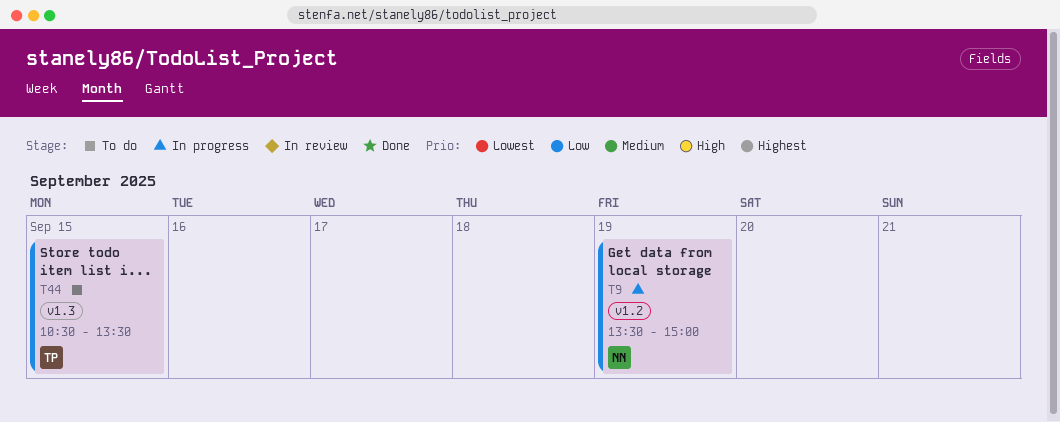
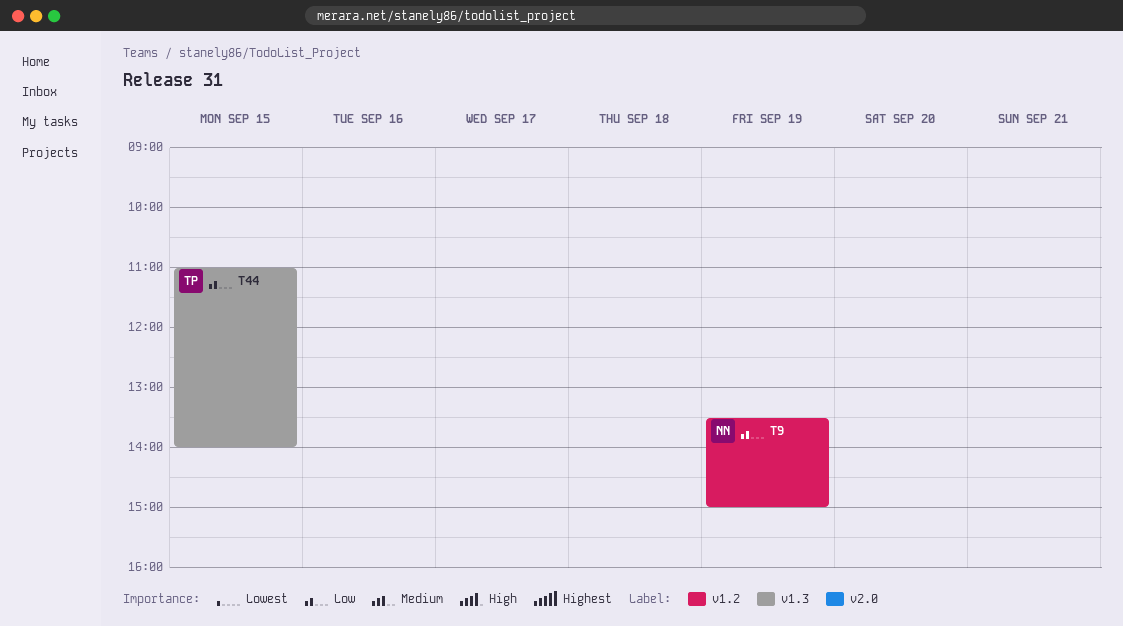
T44, begins: 10:30 -> 11:00
T44, ends: 13:30 -> 14:00

